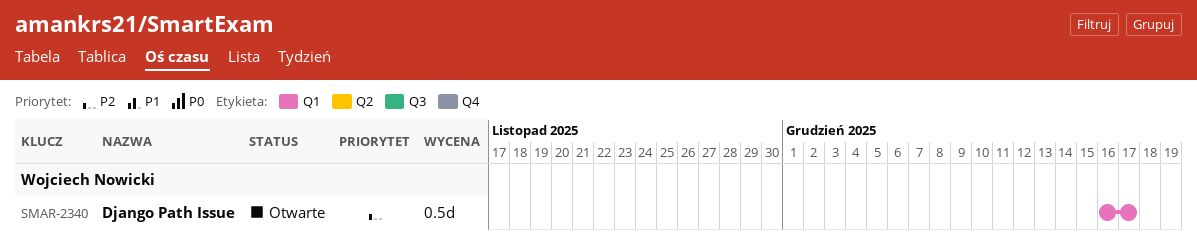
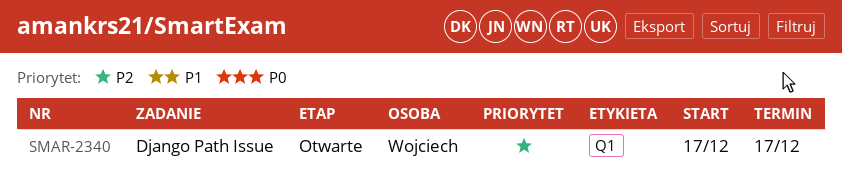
SMAR-2340, start: Dec 16 -> Dec 17

